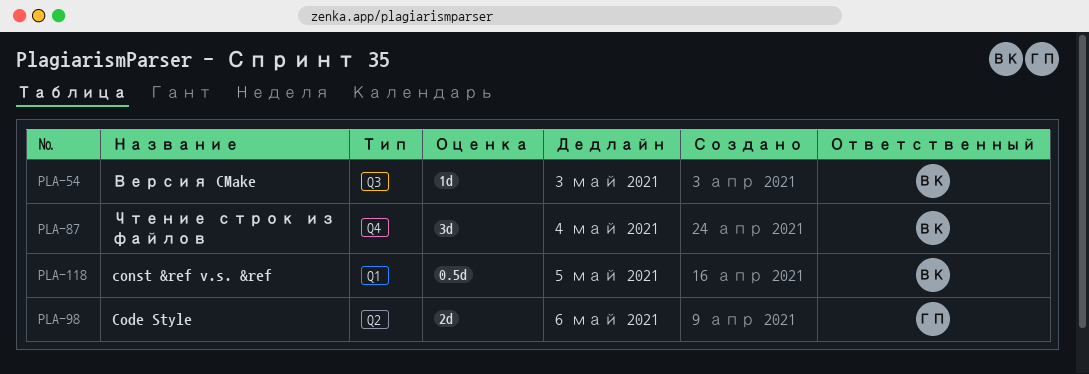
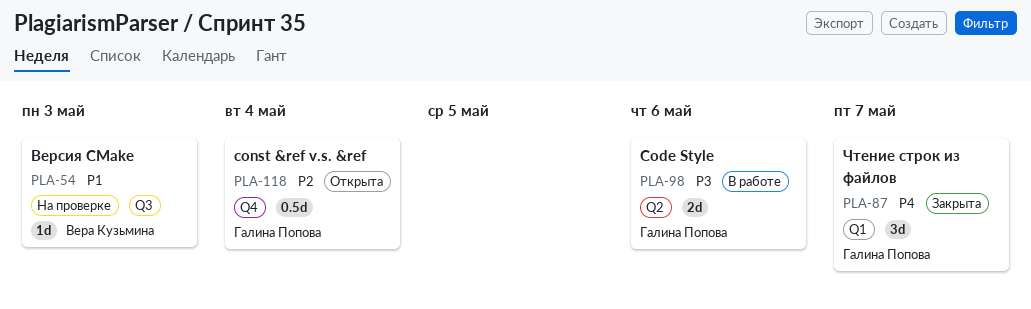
PLA-87, owner: Вера Кузьмина -> Галина Попова
PLA-87, label: Q4 -> Q1
PLA-87, due: May 4 -> May 7
PLA-118, owner: Вера Кузьмина -> Галина Попова
PLA-118, label: Q1 -> Q4
PLA-118, due: May 5 -> May 4

